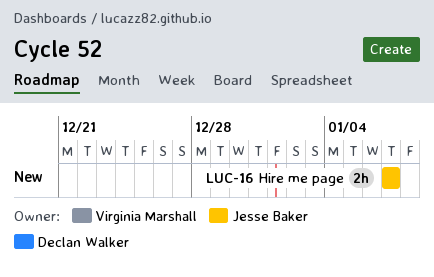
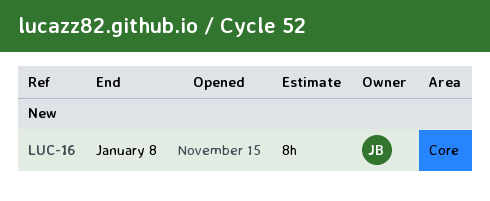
LUC-16, estimate: 2h -> 8h
LUC-16, due: Jan 7 -> Jan 8

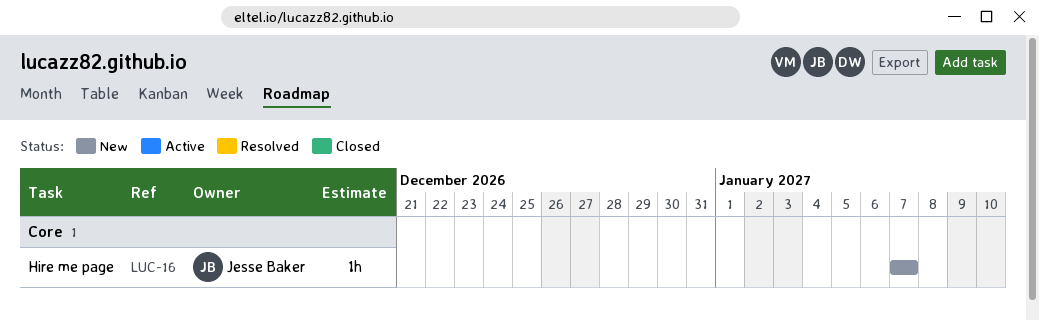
LUC-16, estimate: 8h -> 1h
LUC-16, due: Jan 8 -> Jan 7

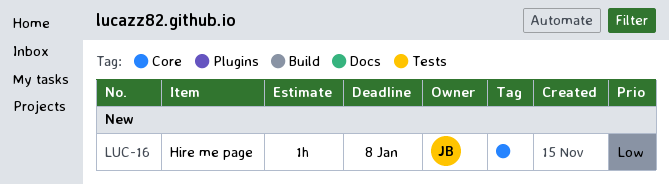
LUC-16, due: Jan 7 -> Jan 8

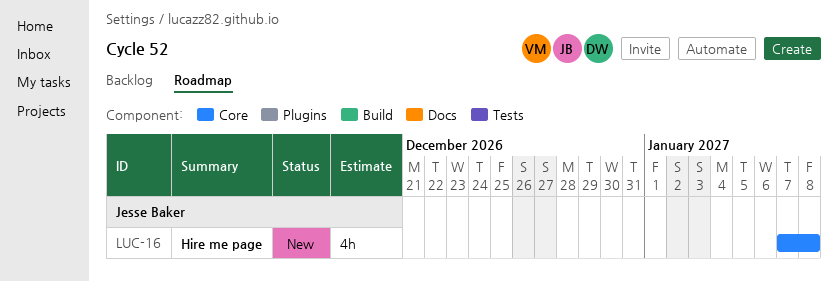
LUC-16, estimate: 1h -> 4h

